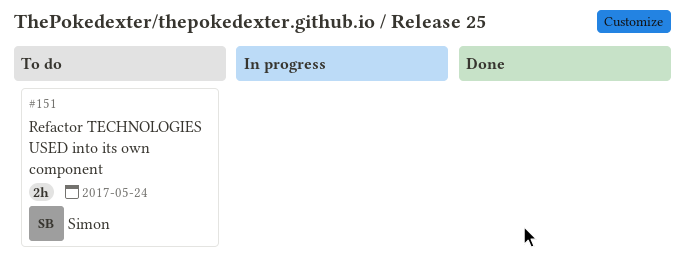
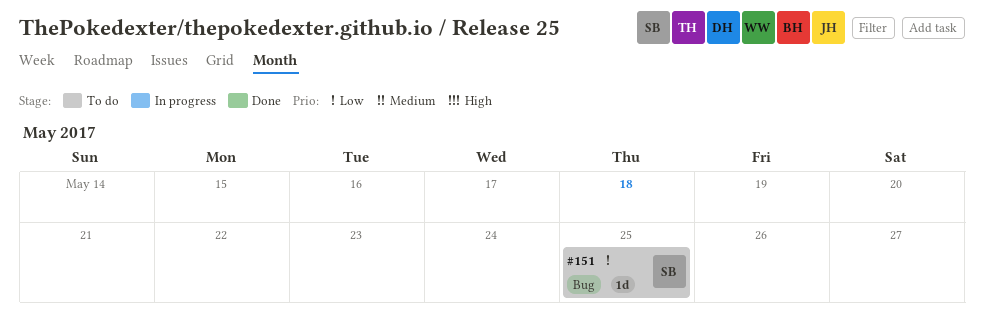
#151, estimate: 2h -> 1d
#151, due: May 24 -> May 25

